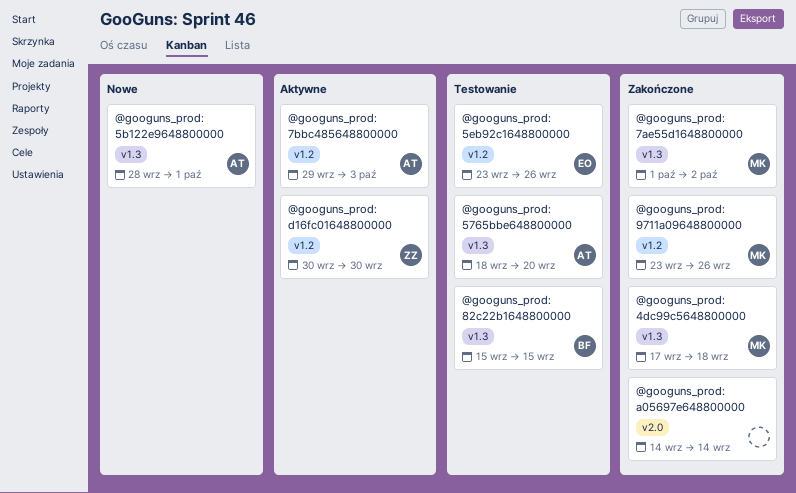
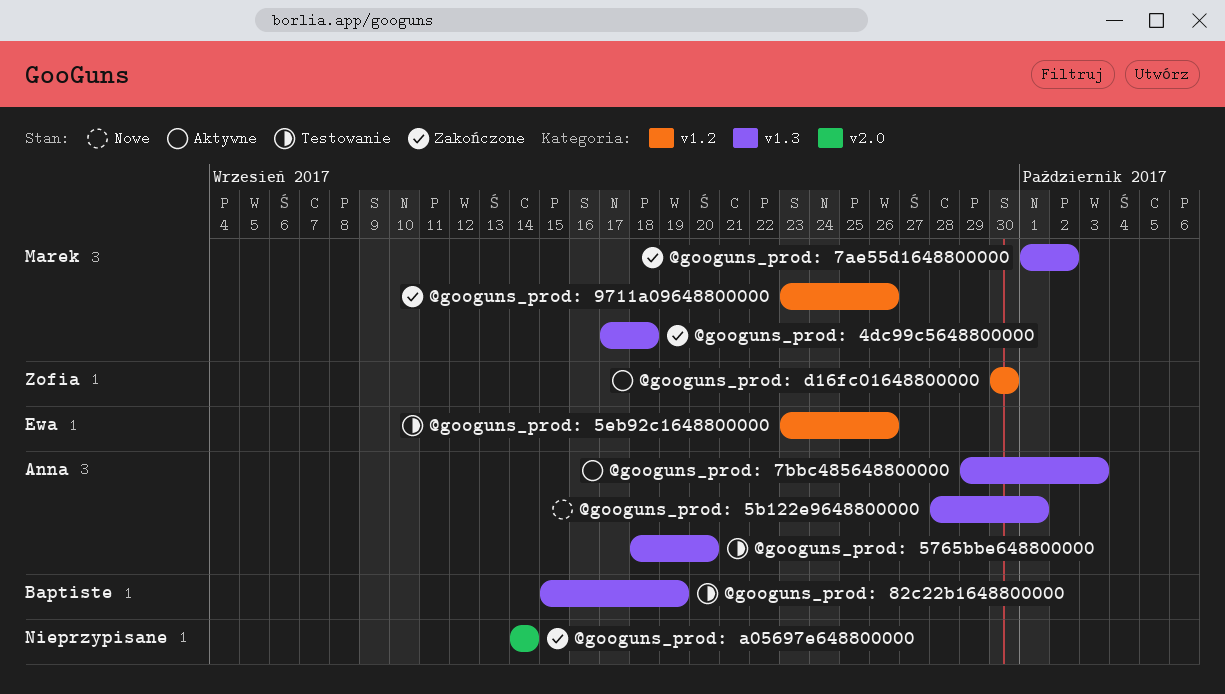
@googuns_prod: 7bbc485648800000, label: v1.2 -> v1.3
@googuns_prod: 82c22b1648800000, due: Sep 15 -> Sep 19

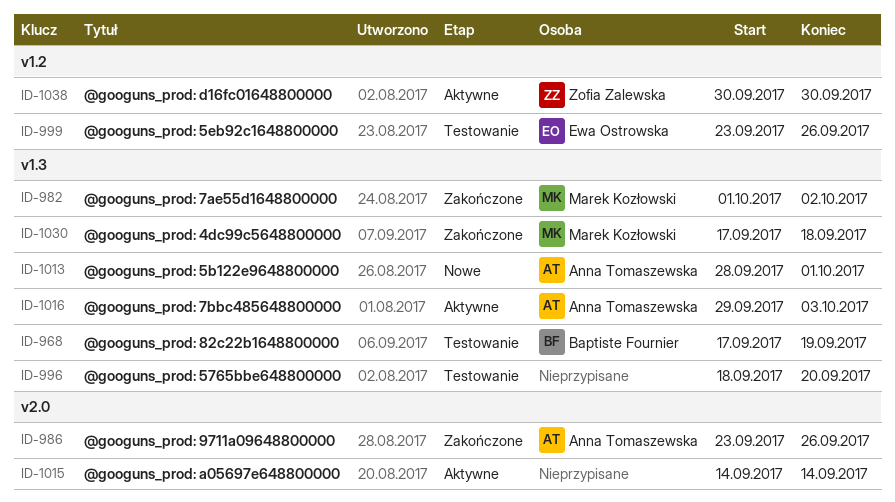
@googuns_prod: 5765bbe648800000, owner: Anna Tomaszewska -> none
@googuns_prod: 82c22b1648800000, start: Sep 15 -> Sep 17
@googuns_prod: 9711a09648800000, owner: Marek Kozłowski -> Anna Tomaszewska
@googuns_prod: 9711a09648800000, label: v1.2 -> v2.0
@googuns_prod: a05697e648800000, status: Zakończone -> Aktywne

